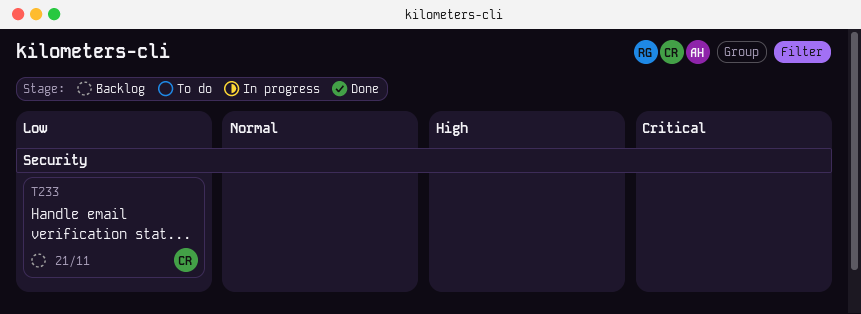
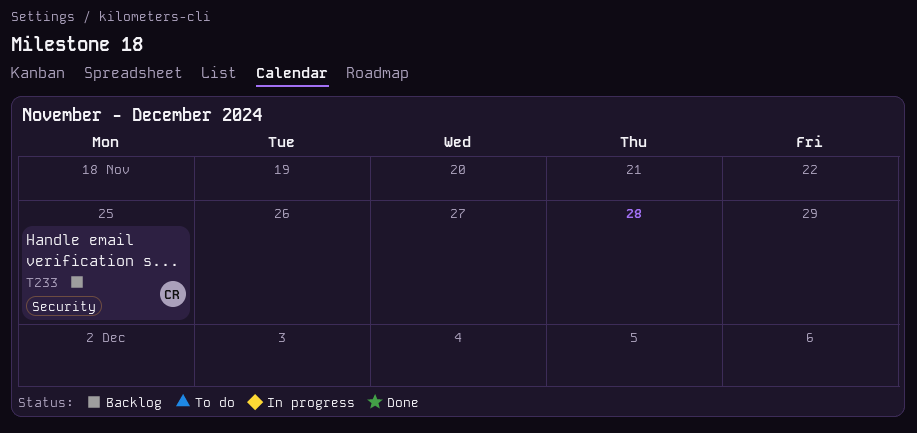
T233, due: Nov 21 -> Nov 25

